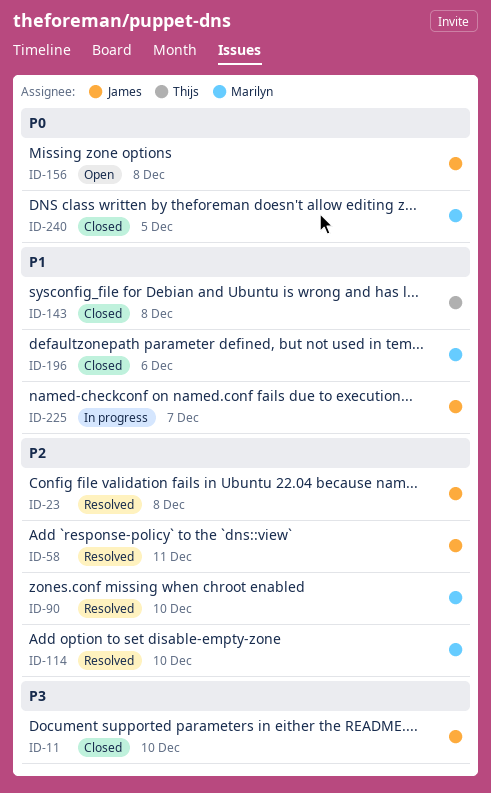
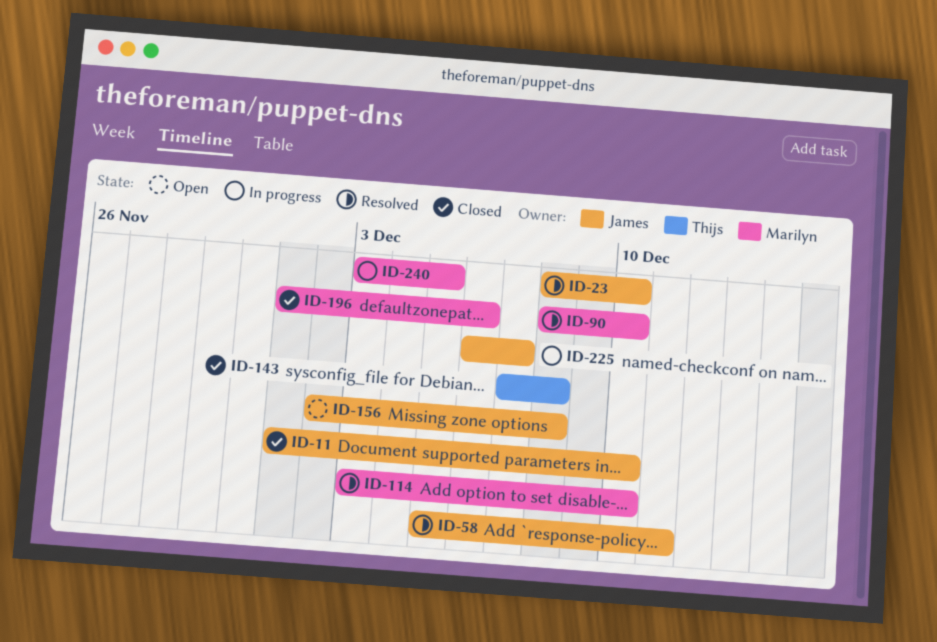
ID-23, due: Dec 8 -> Dec 10
ID-240, status: Closed -> In progress

